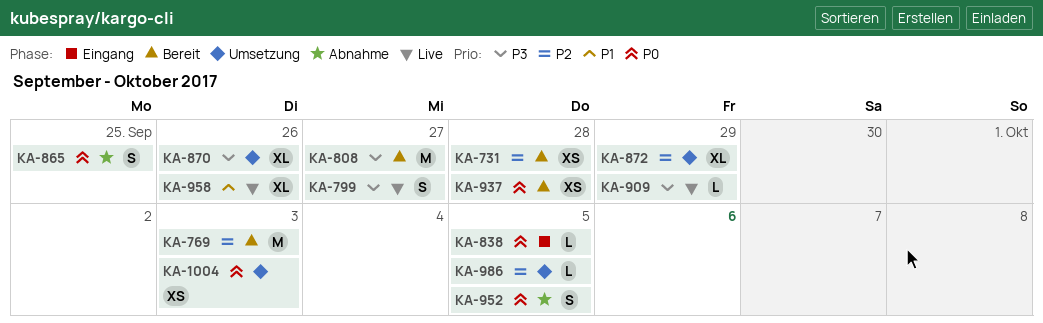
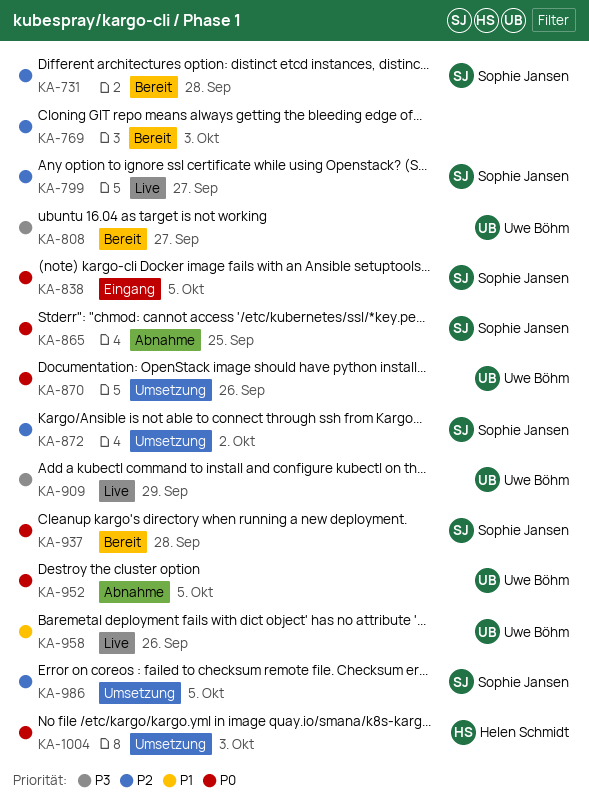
KA-799, priority: P3 -> P2
KA-870, priority: P3 -> P0
KA-872, due: Sep 29 -> Oct 2

